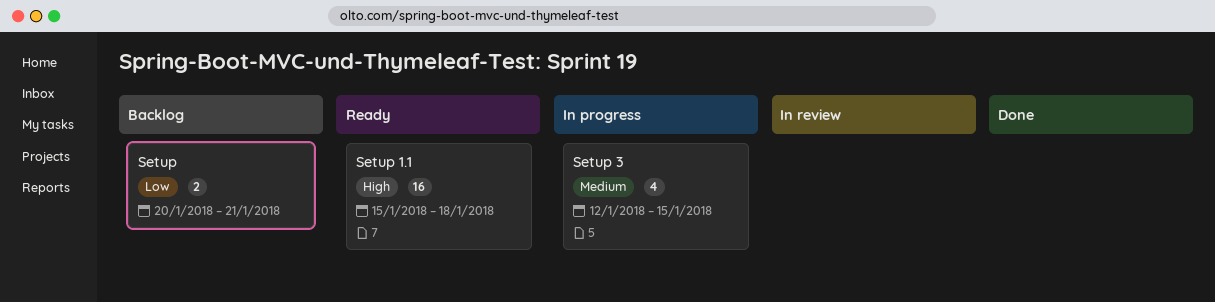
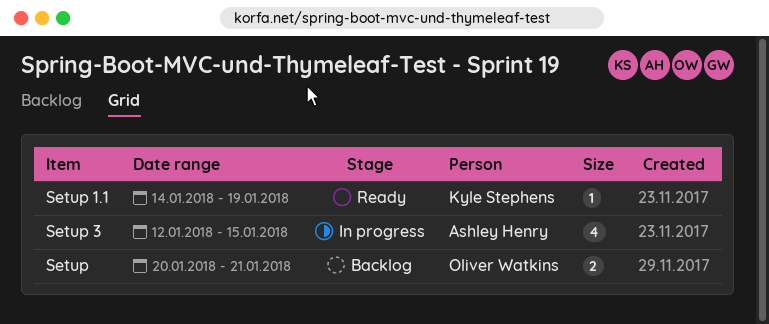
Setup 1.1, estimate: 16 -> 1
Setup 1.1, start: Jan 15 -> Jan 14
Setup 1.1, due: Jan 18 -> Jan 19

